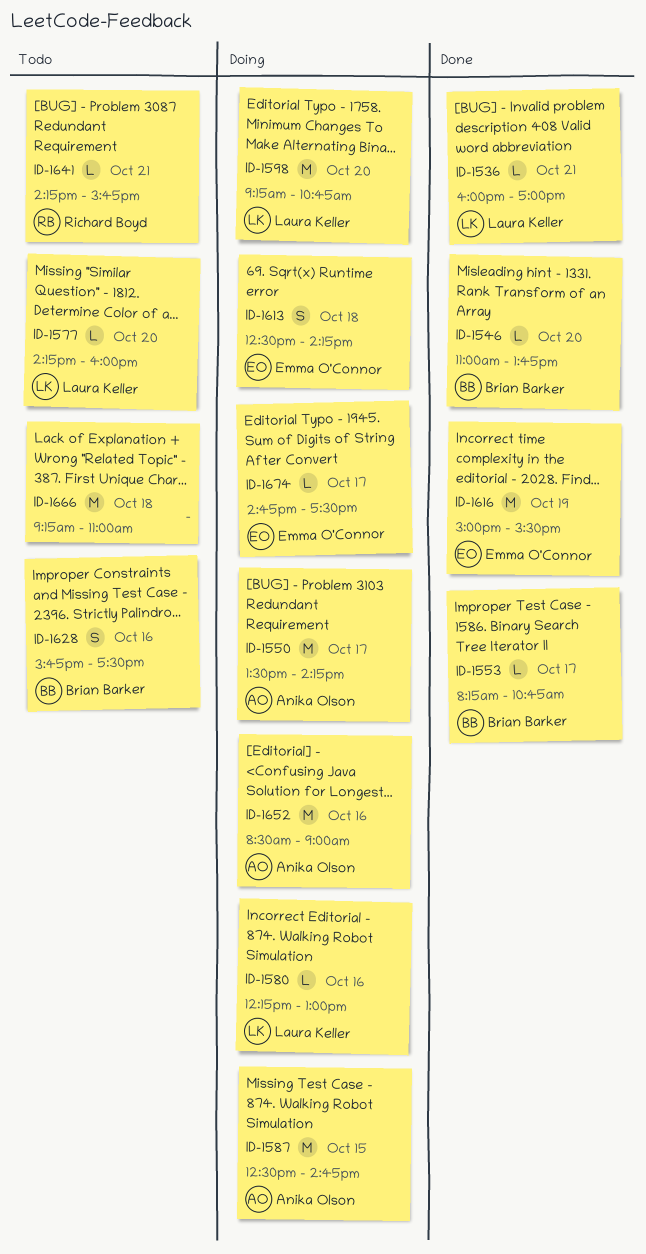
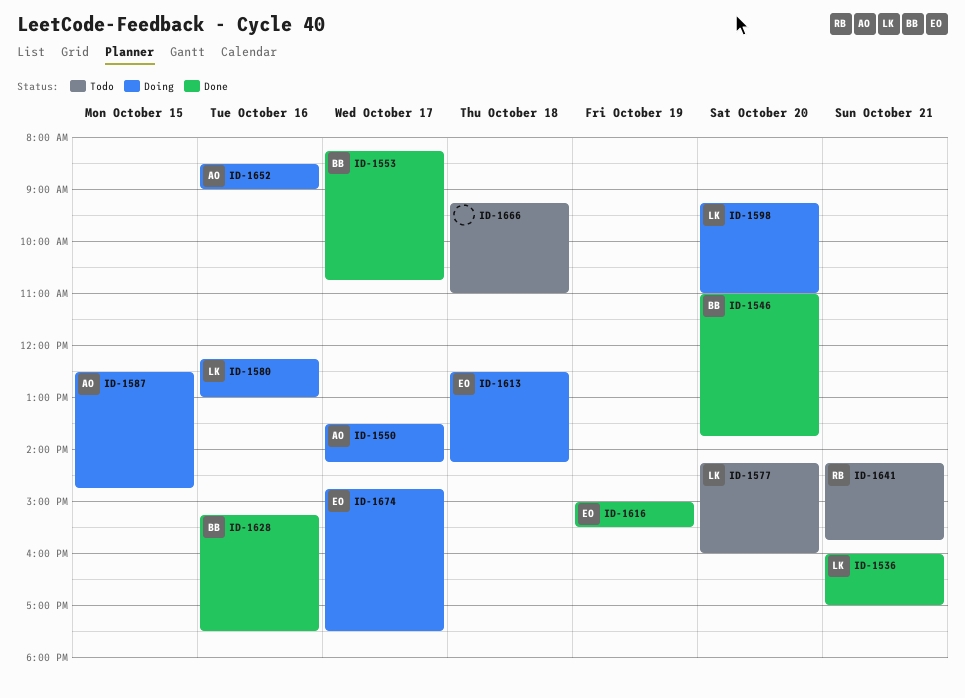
ID-1598, ends: 10:45 -> 11:00
ID-1628, status: Todo -> Done
ID-1628, begins: 15:45 -> 15:15

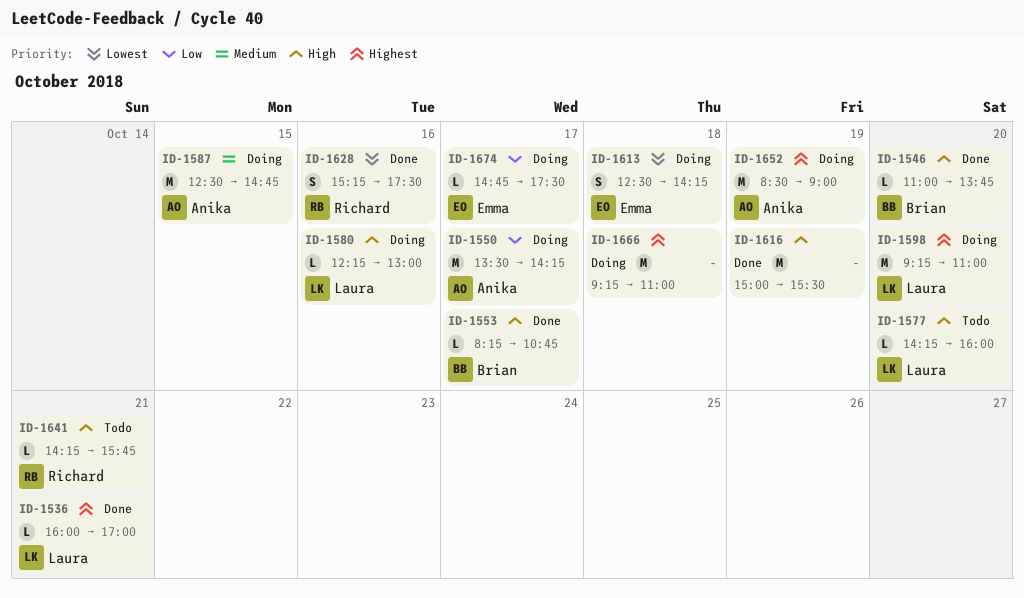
ID-1616, owner: Emma -> none
ID-1628, owner: Brian -> Richard
ID-1652, day: Oct 16 -> Oct 19
ID-1666, status: Todo -> Doing

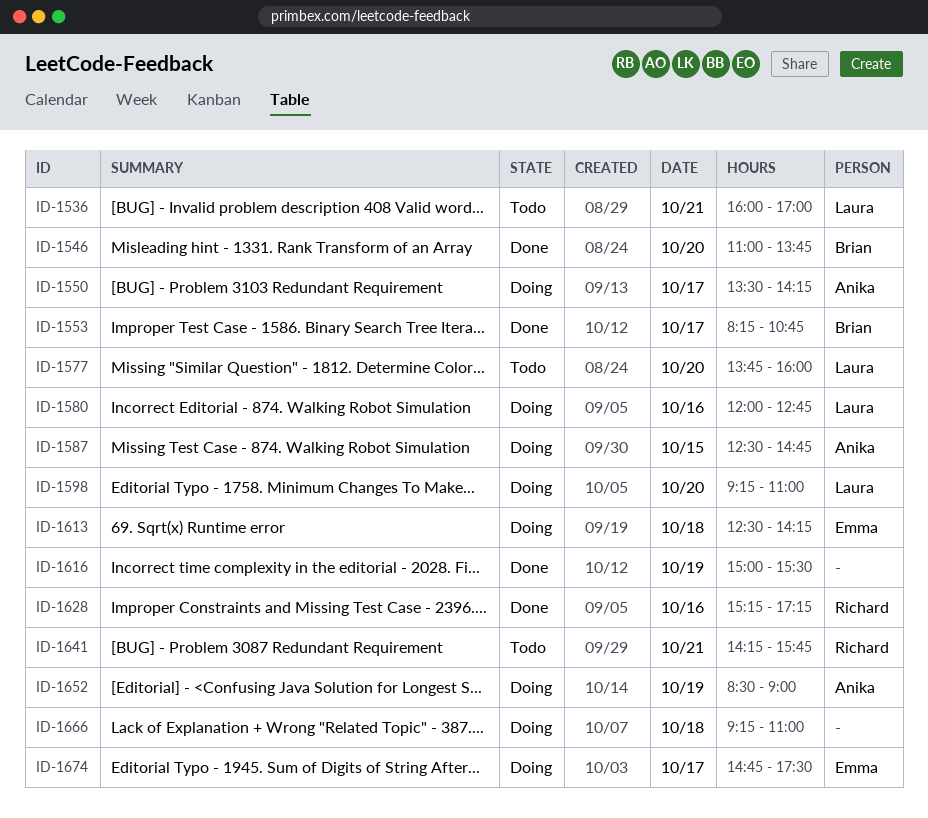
ID-1536, status: Done -> Todo
ID-1577, begins: 14:15 -> 13:45
ID-1580, begins: 12:15 -> 12:00
ID-1580, ends: 13:00 -> 12:45
ID-1628, ends: 17:30 -> 17:15

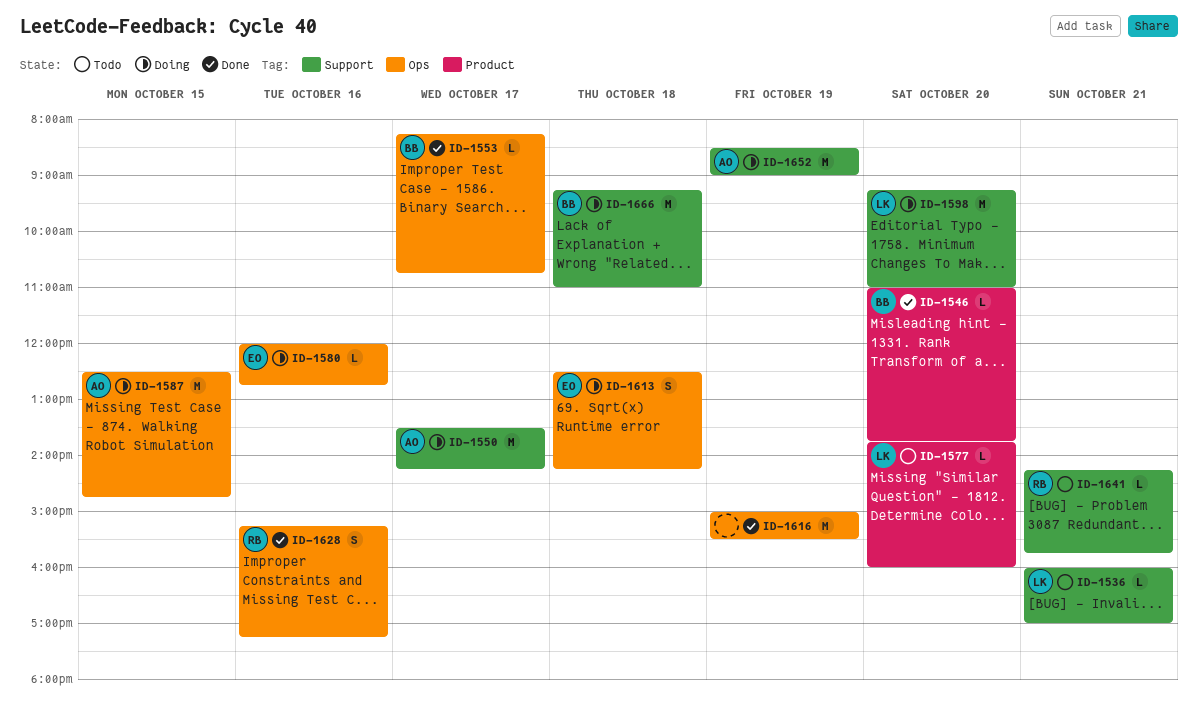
ID-1580, owner: Laura -> Emma
ID-1666, owner: none -> Brian
ID-1674: present -> none

